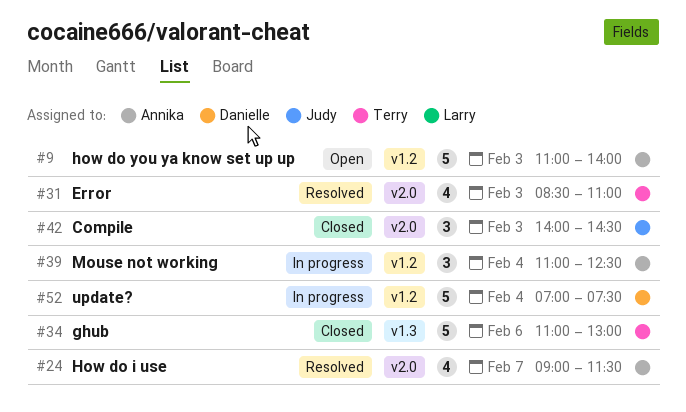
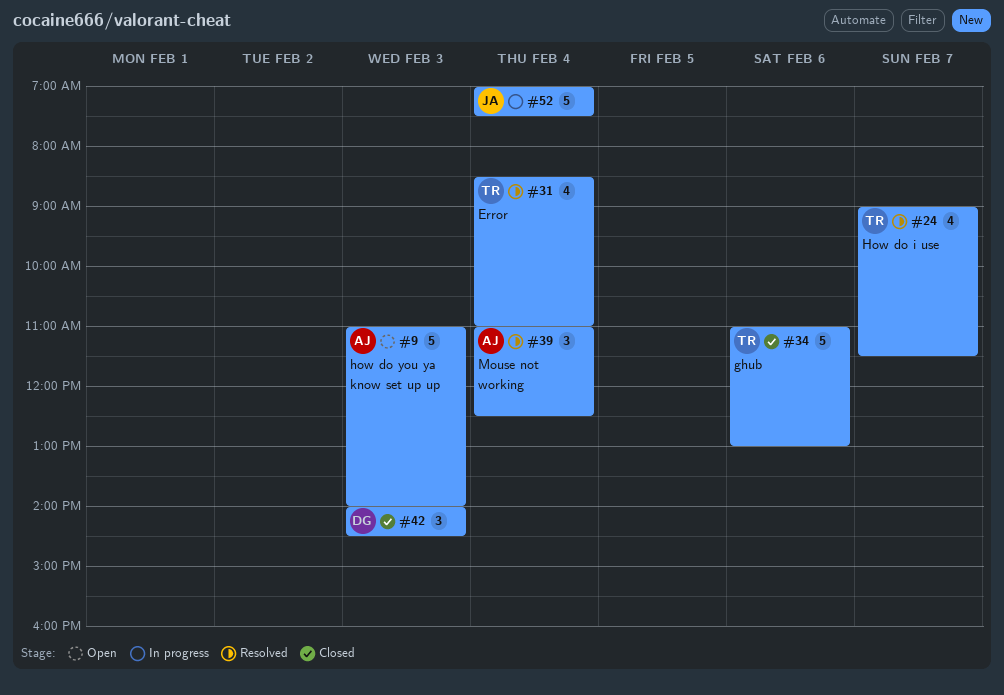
#24, owner: Annika -> Terry
#31, day: Feb 3 -> Feb 4
#39, status: In progress -> Resolved
#42, owner: Judy -> Danielle
#52, owner: Danielle -> Judy

